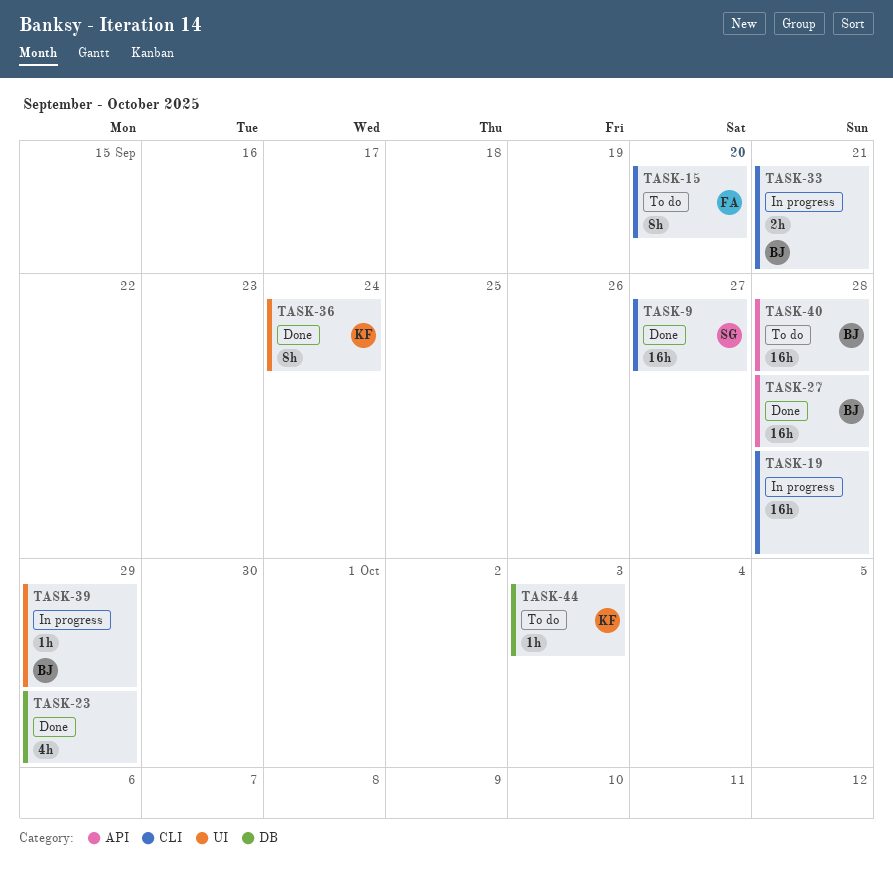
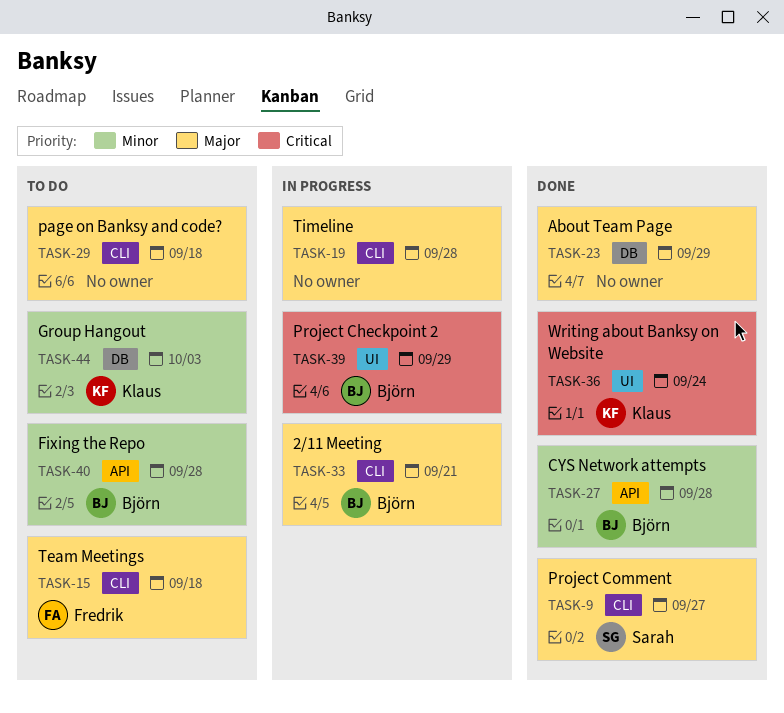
TASK-15, due: Sep 20 -> Sep 18
TASK-29: none -> present

